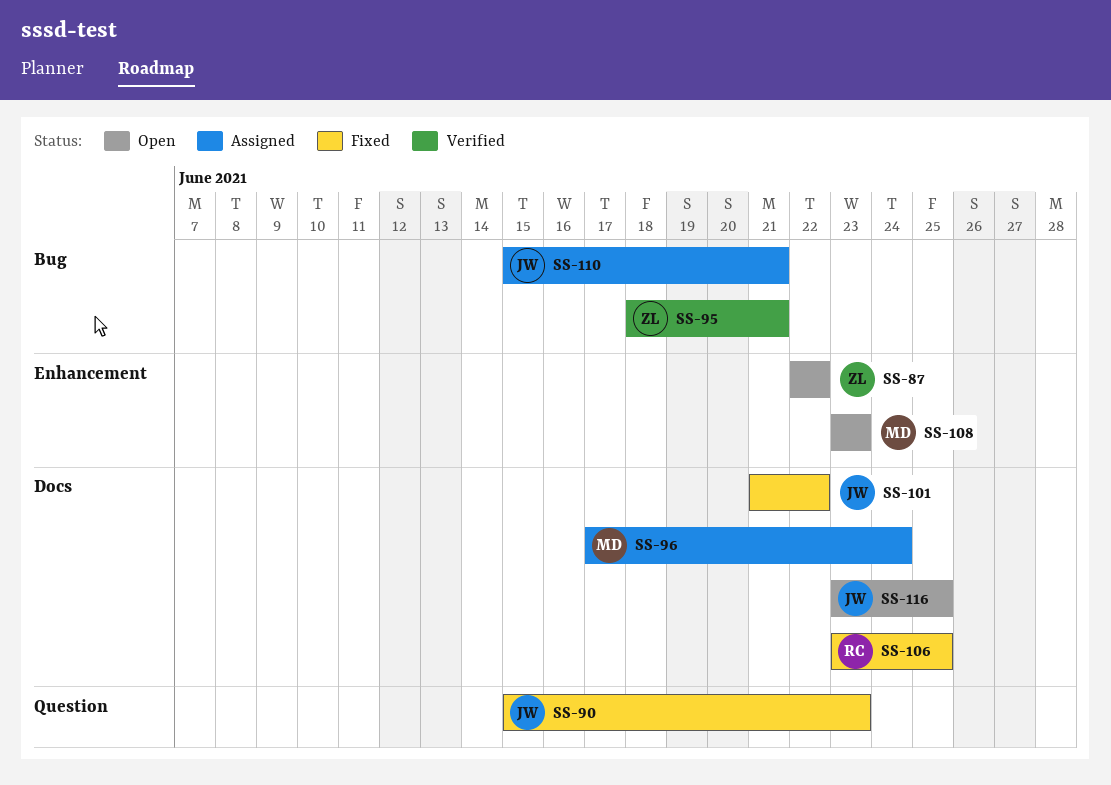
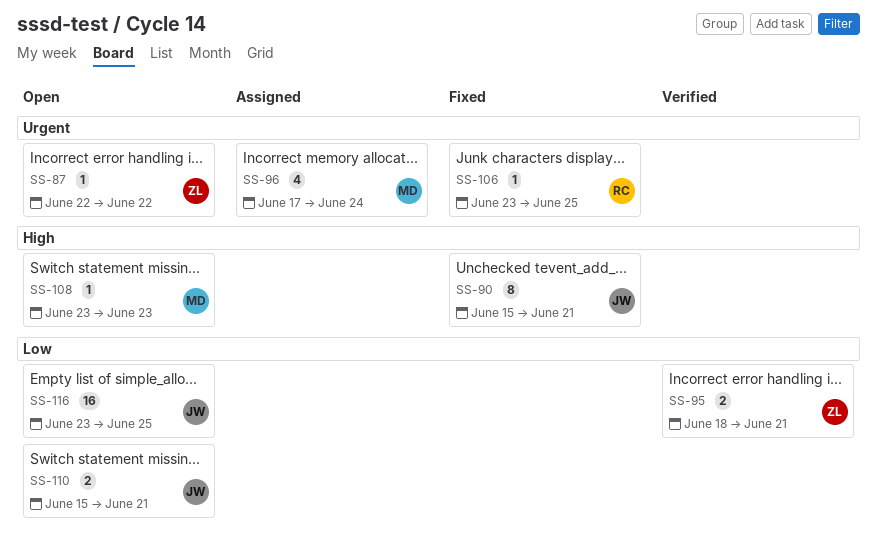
SS-90, due: Jun 23 -> Jun 21
SS-101: present -> none
SS-110, status: Assigned -> Open

